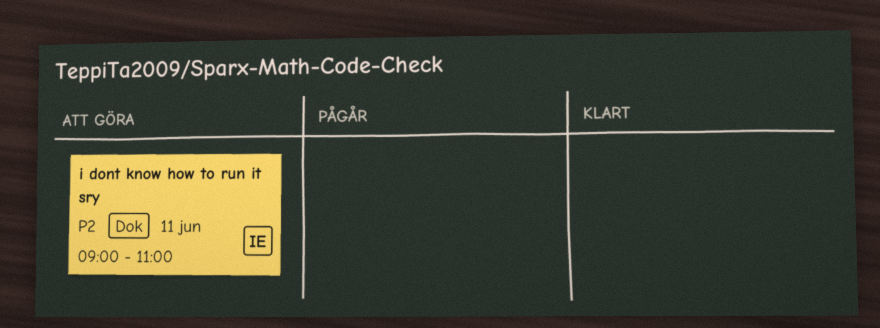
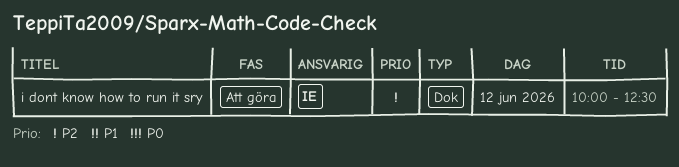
i dont know how to run it sry, day: Jun 11 -> Jun 12
i dont know how to run it sry, begins: 09:00 -> 10:00
i dont know how to run it sry, ends: 11:00 -> 12:30

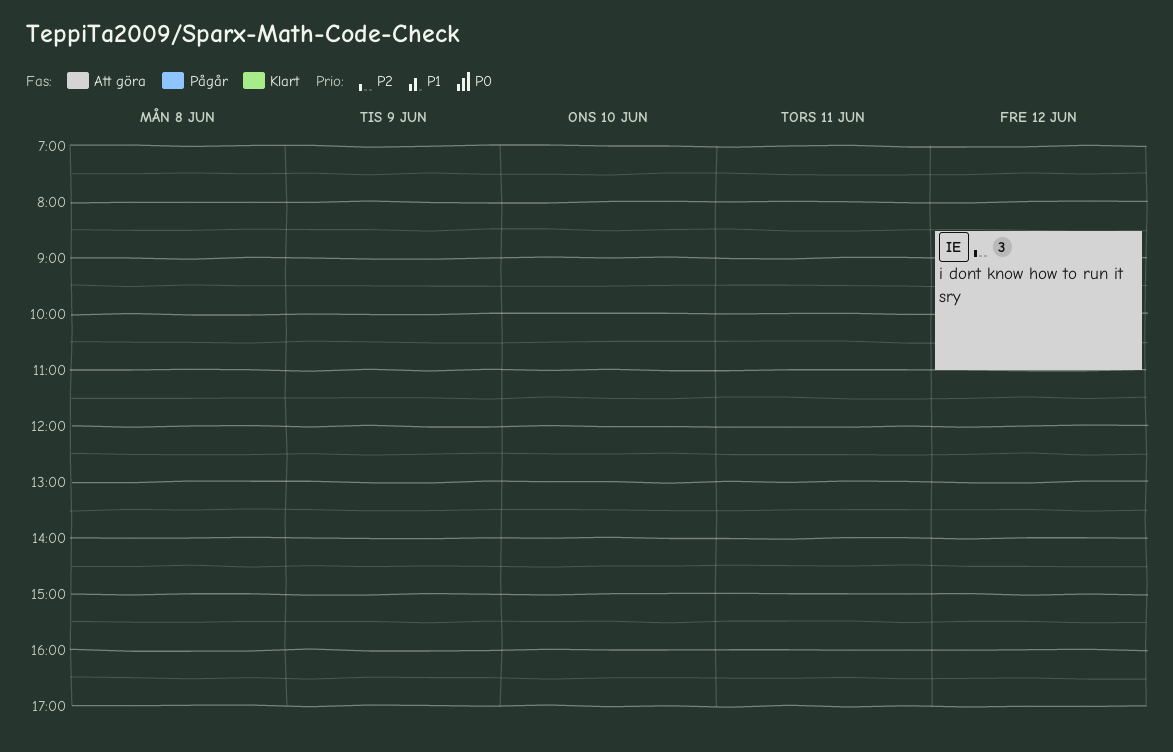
i dont know how to run it sry, begins: 10:00 -> 08:30
i dont know how to run it sry, ends: 12:30 -> 11:00

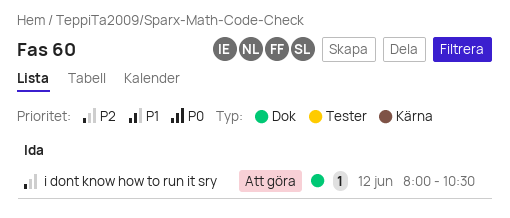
i dont know how to run it sry, estimate: 3 -> 1
i dont know how to run it sry, begins: 08:30 -> 08:00
i dont know how to run it sry, ends: 11:00 -> 10:30

